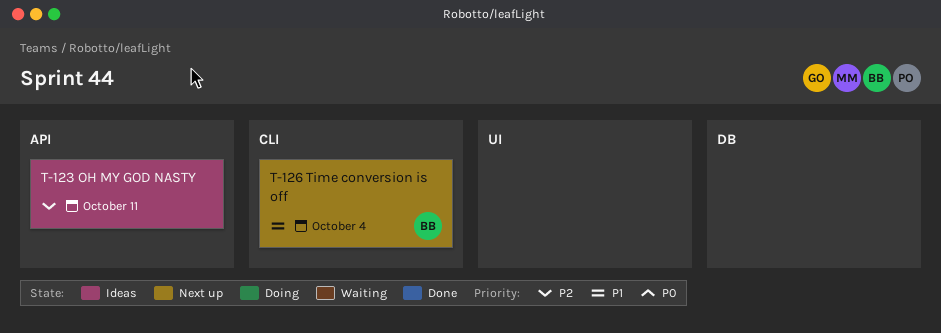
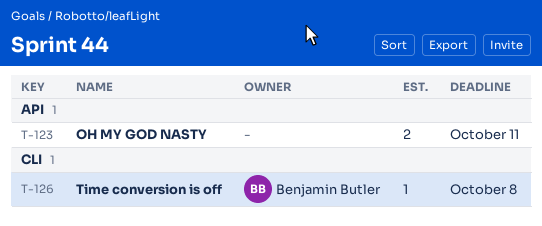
T-126, due: Oct 4 -> Oct 8

